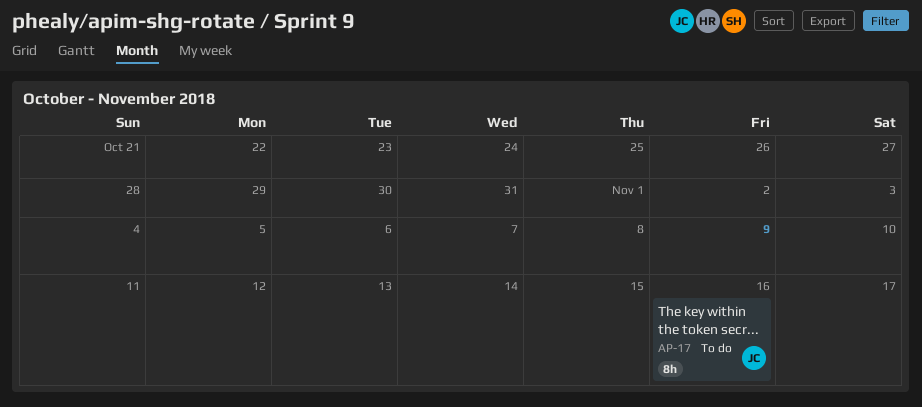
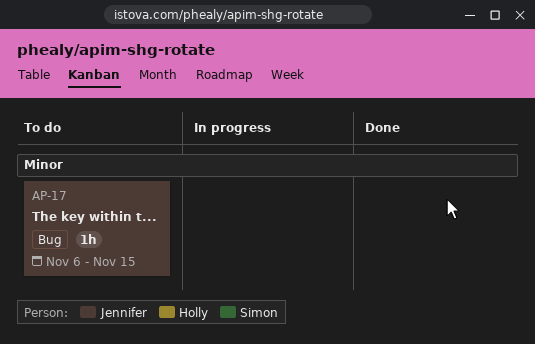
AP-17, estimate: 8h -> 1h
AP-17, due: Nov 16 -> Nov 15

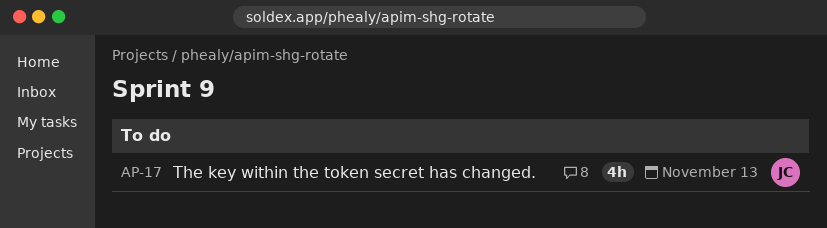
AP-17, estimate: 1h -> 4h
AP-17, due: Nov 15 -> Nov 13

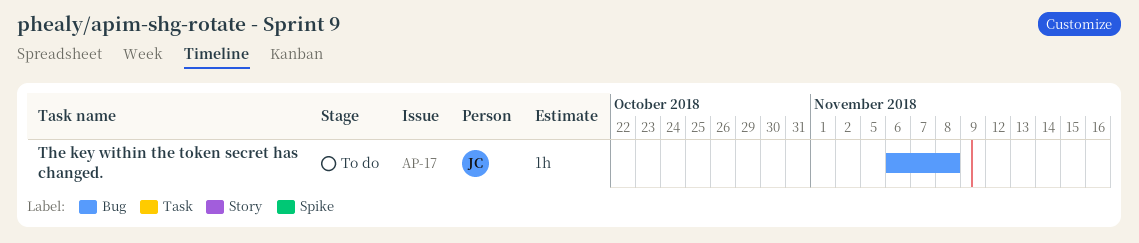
AP-17, estimate: 4h -> 1h
AP-17, due: Nov 13 -> Nov 8

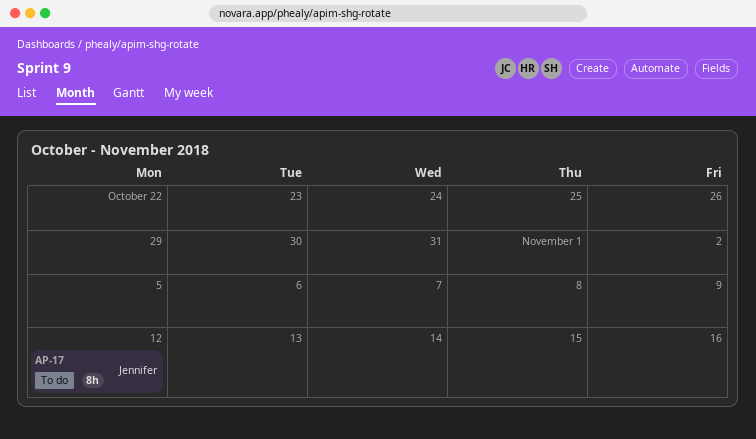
AP-17, estimate: 1h -> 8h
AP-17, due: Nov 8 -> Nov 12

